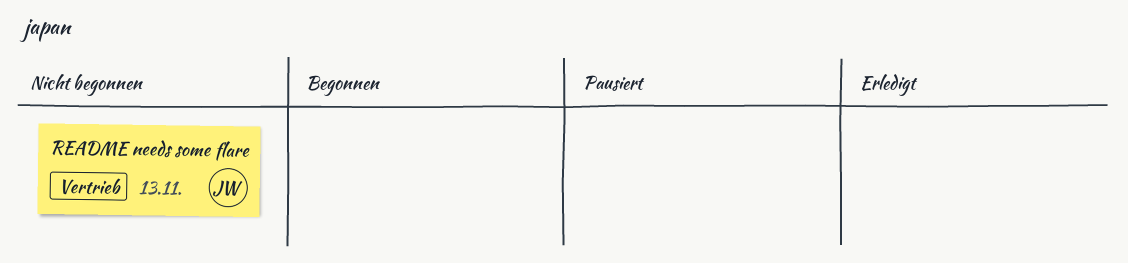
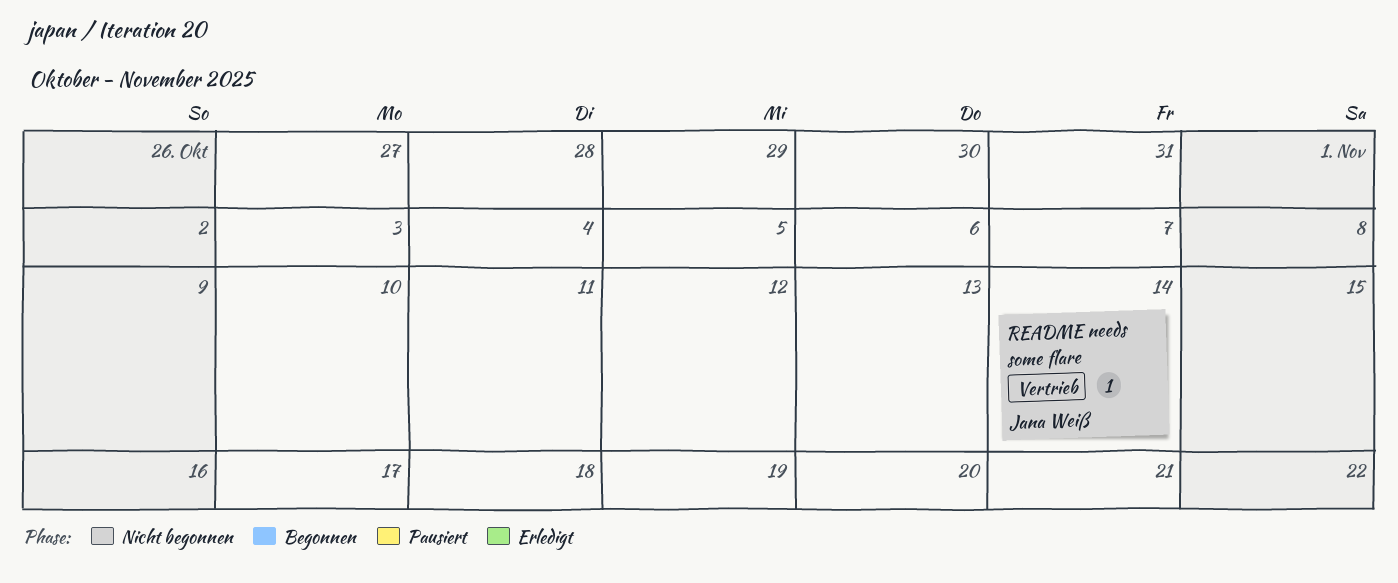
README needs some flare, due: Nov 13 -> Nov 14

